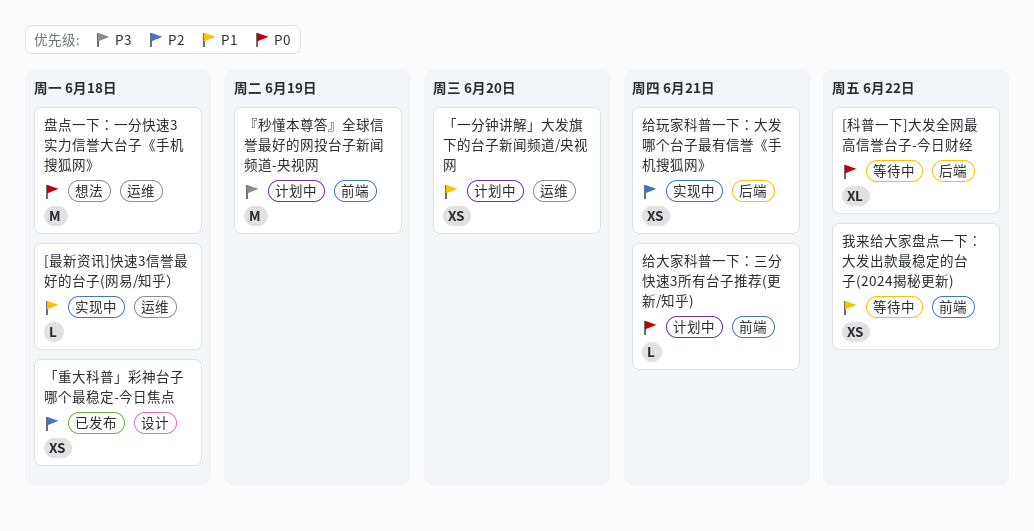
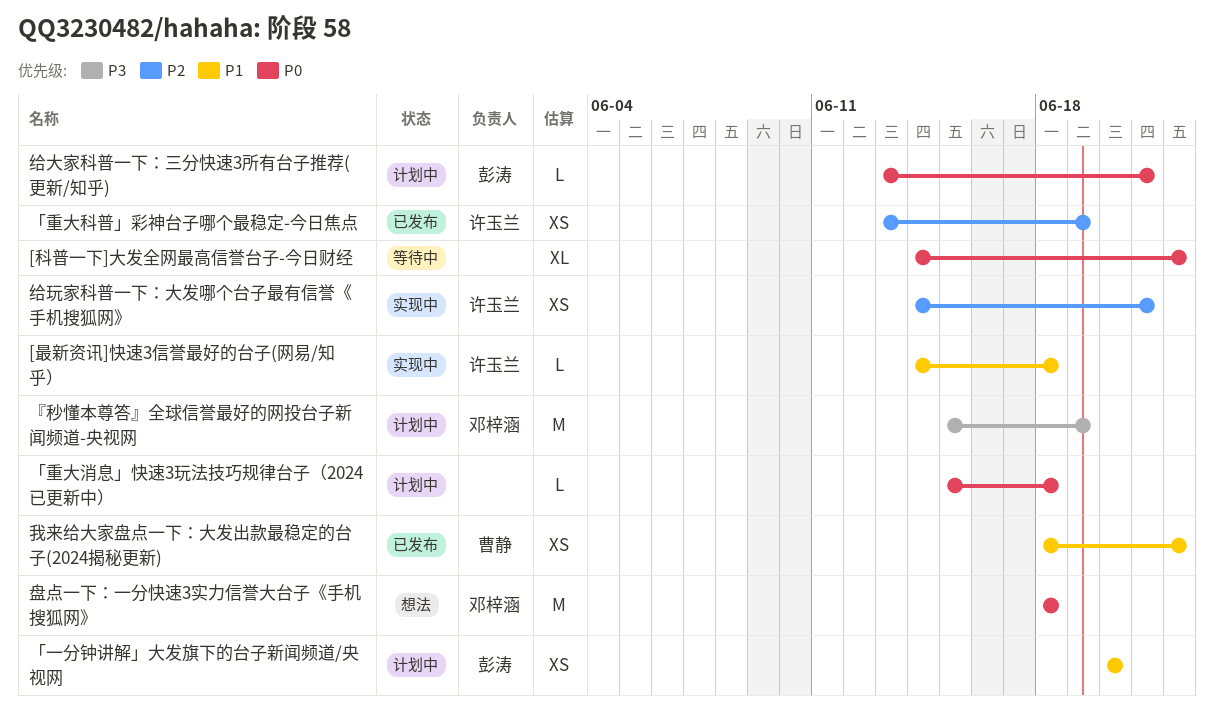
「重大消息」快速3玩法技巧规律台子（2024已更新中）: none -> present
「重大科普」彩神台子哪个最稳定-今日焦点, due: Jun 18 -> Jun 19
我来给大家盘点一下：大发出款最稳定的台子(2024揭秘更新), status: 等待中 -> 已发布

